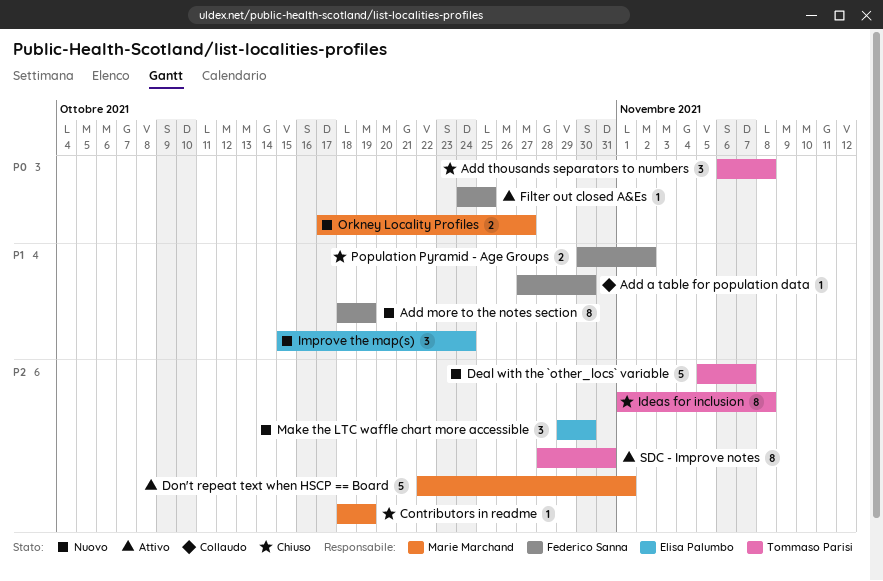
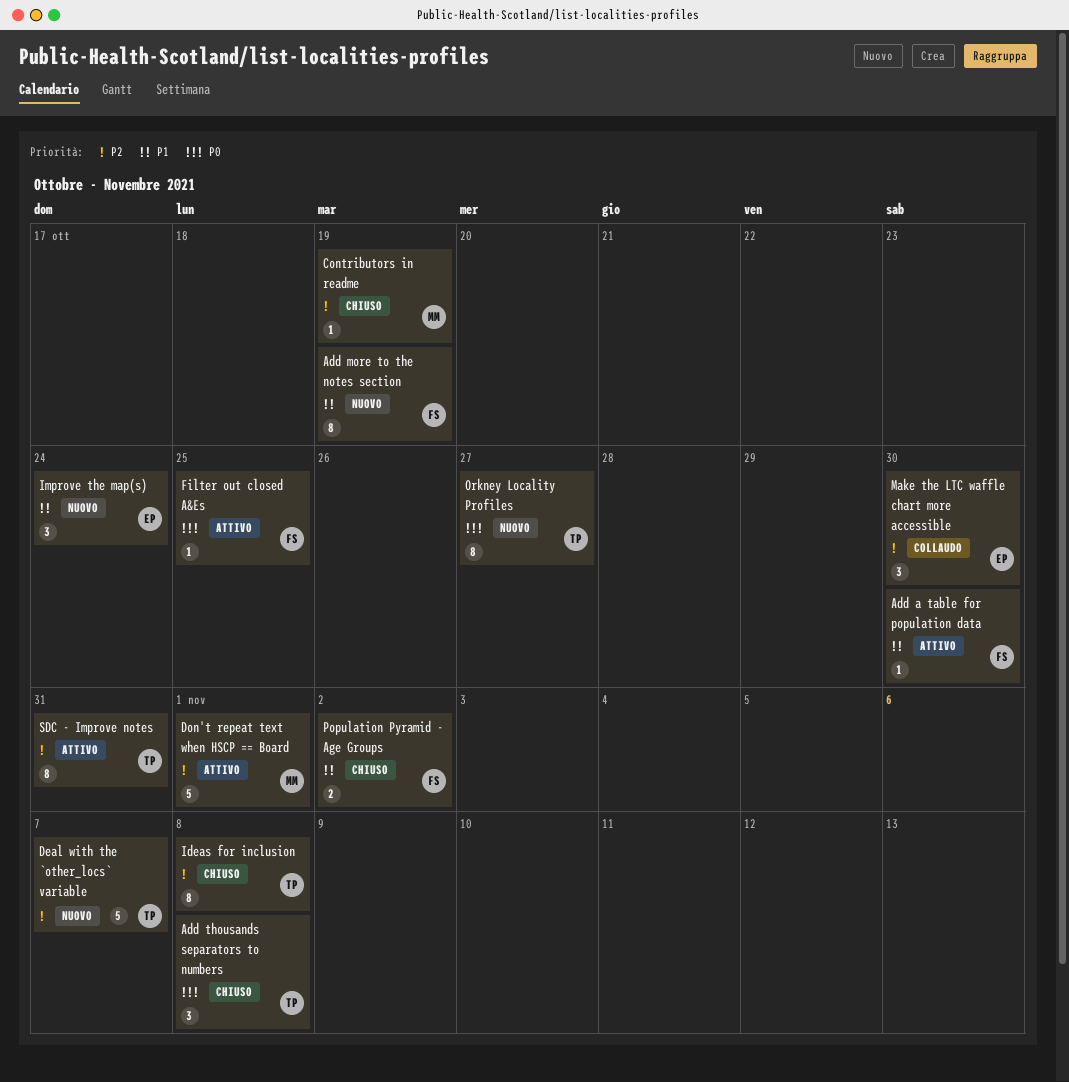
Add a table for population data, status: Collaudo -> Attivo
Make the LTC waffle chart more accessible, status: Nuovo -> Collaudo
Orkney Locality Profiles, owner: Marie Marchand -> Tommaso Parisi
Orkney Locality Profiles, estimate: 2 -> 8

